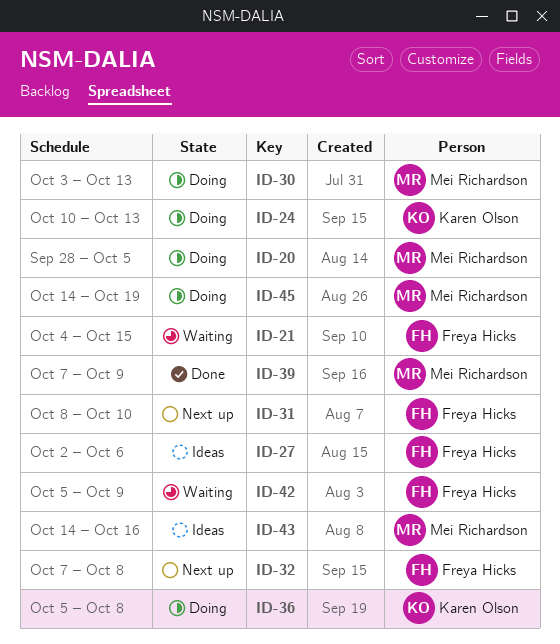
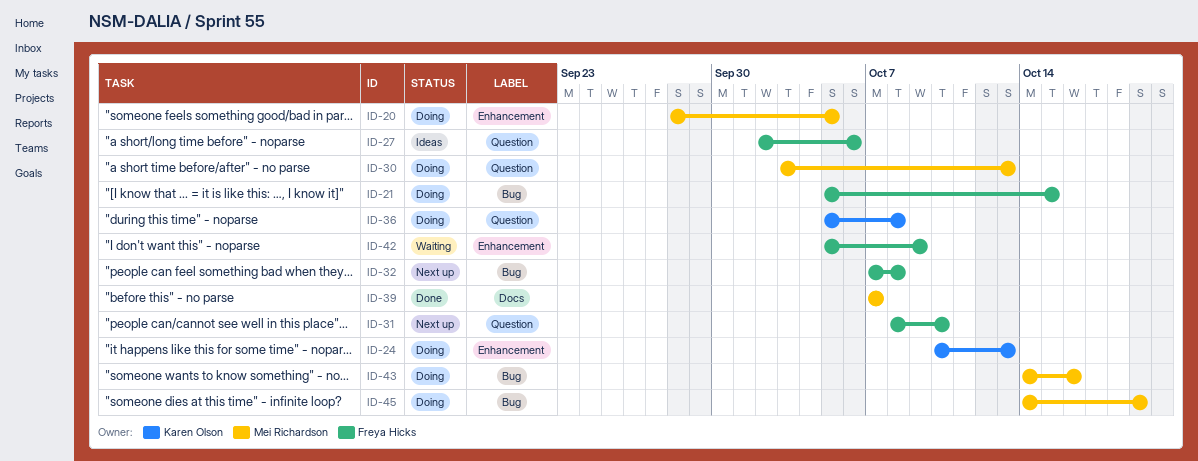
ID-21, status: Waiting -> Doing
ID-21, start: Oct 4 -> Oct 5
ID-39, due: Oct 9 -> Oct 7
ID-43, status: Ideas -> Doing

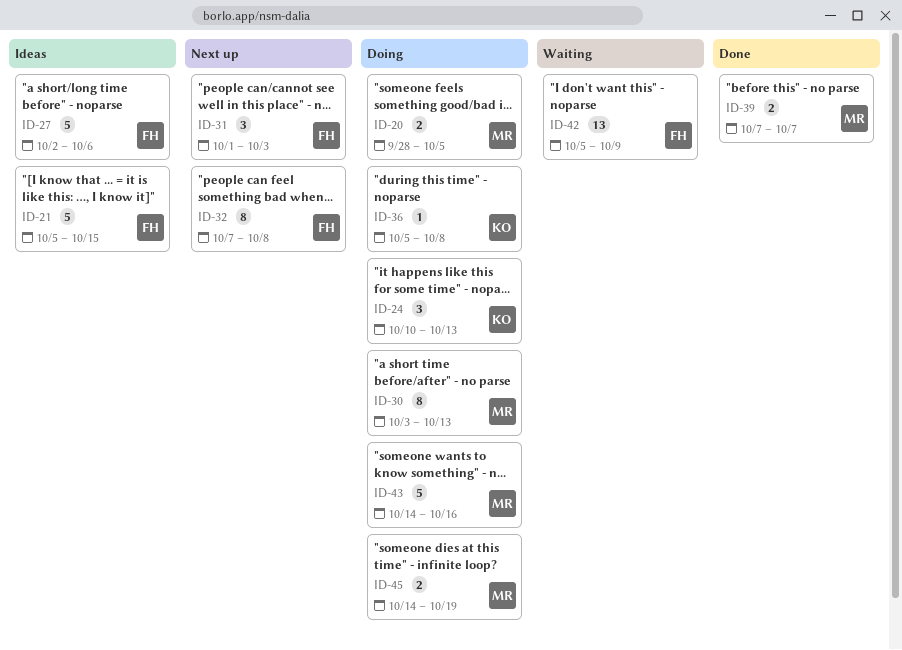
ID-21, status: Doing -> Ideas
ID-31, start: Oct 8 -> Oct 1
ID-31, due: Oct 10 -> Oct 3

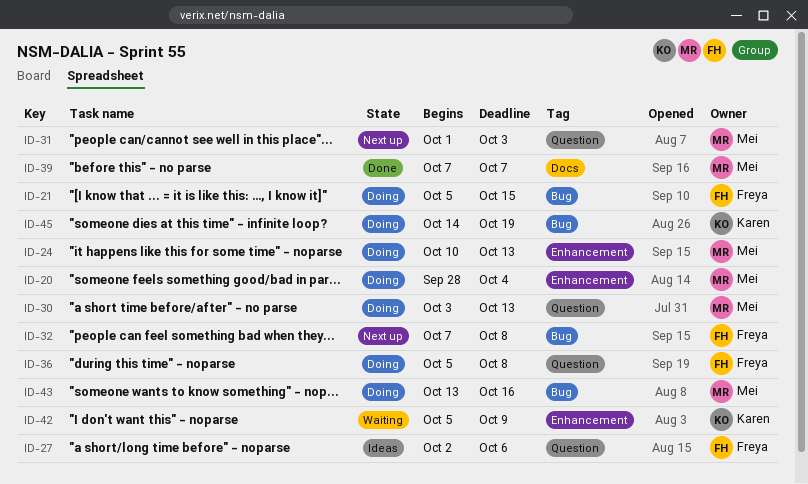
ID-20, due: Oct 5 -> Oct 4
ID-21, status: Ideas -> Doing
ID-24, owner: Karen -> Mei
ID-31, owner: Freya -> Mei
ID-36, owner: Karen -> Freya
ID-42, owner: Freya -> Karen
ID-43, start: Oct 14 -> Oct 13
ID-45, owner: Mei -> Karen

